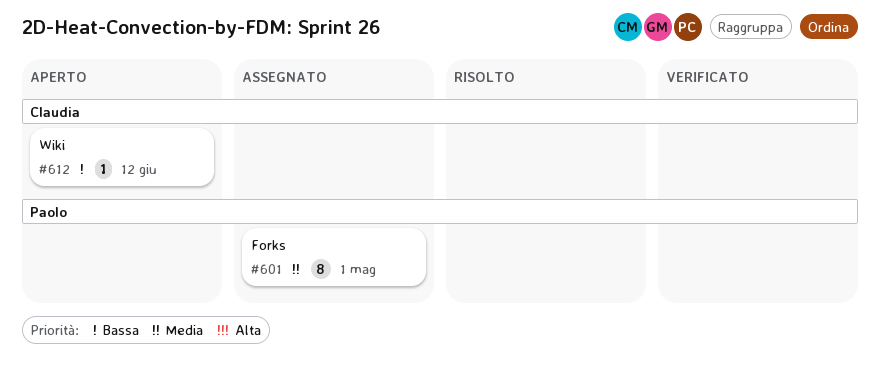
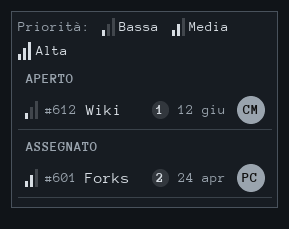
#601, estimate: 8 -> 2
#601, due: May 1 -> Apr 24

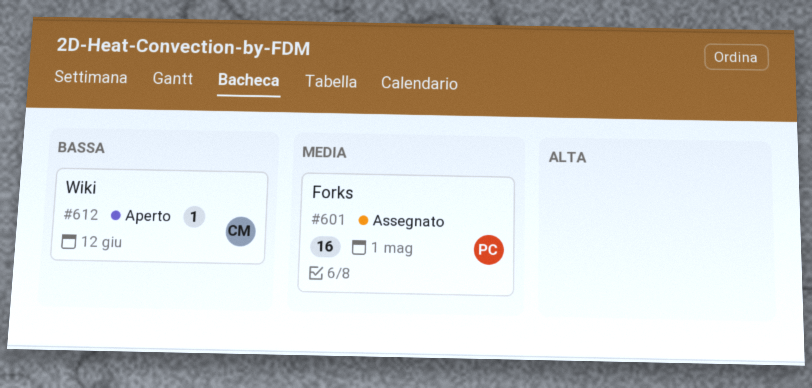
#601, estimate: 2 -> 16
#601, due: Apr 24 -> May 1

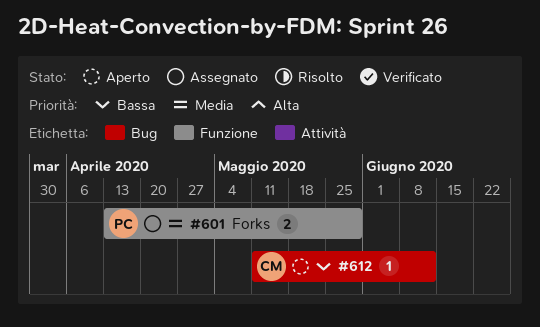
#601, estimate: 16 -> 2
#601, due: May 1 -> May 29

